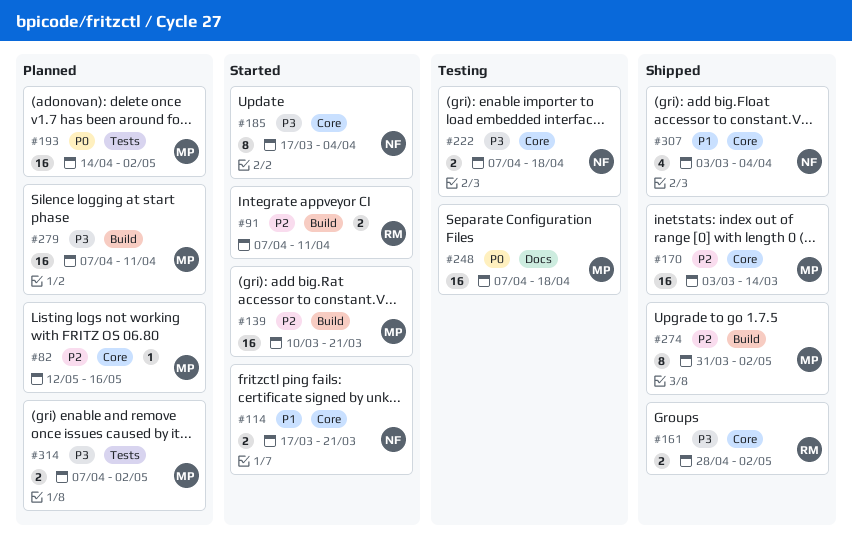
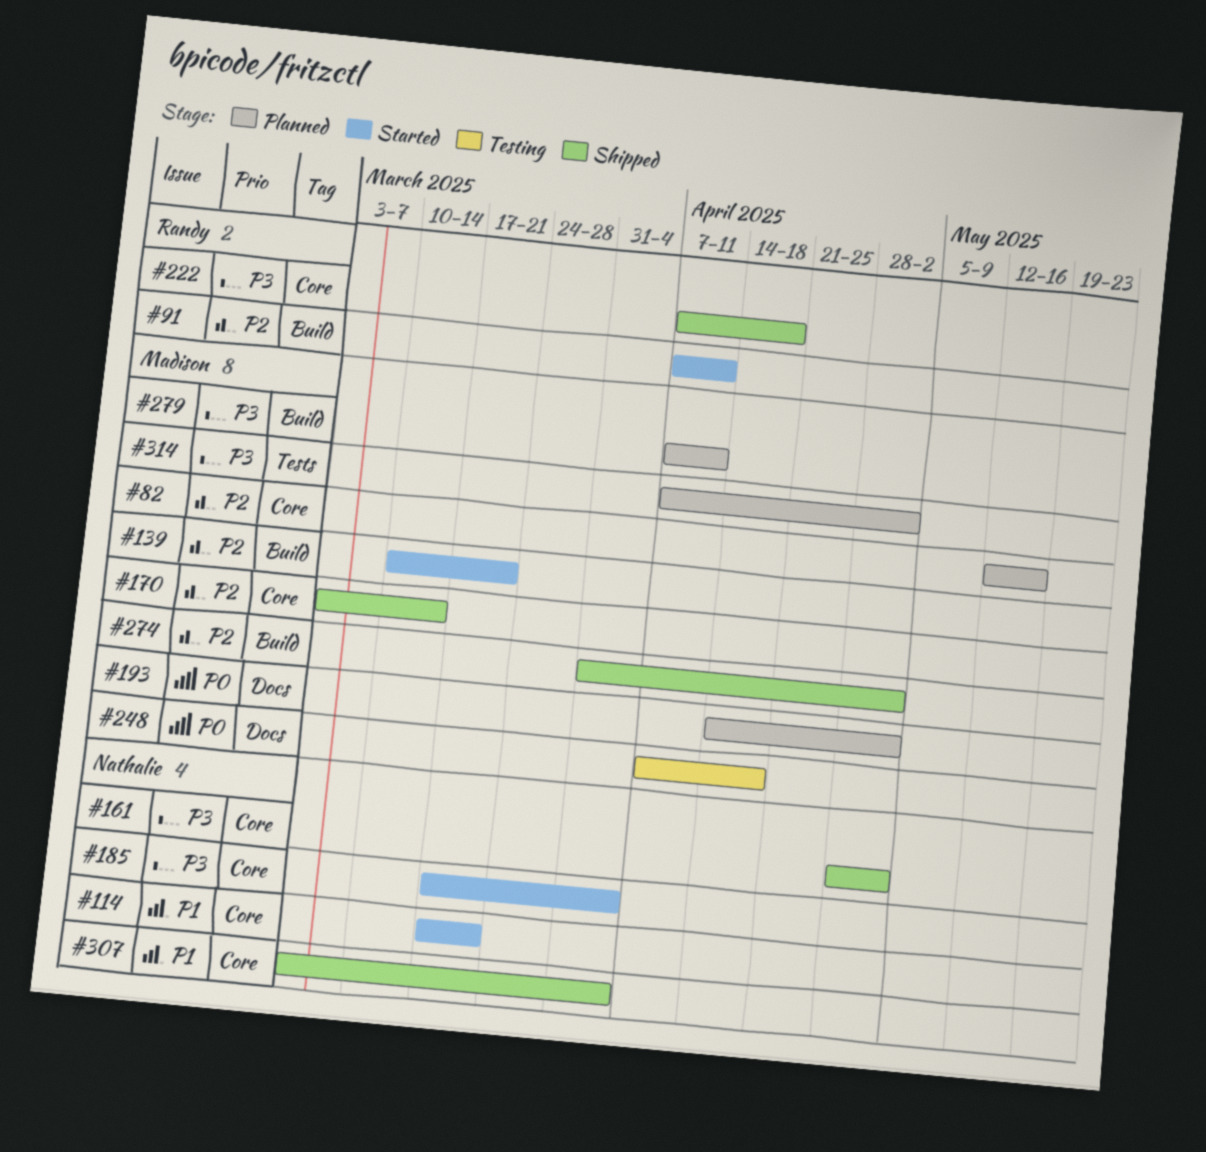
#161, owner: Randy -> Nathalie
#193, label: Tests -> Docs
#222, status: Testing -> Shipped
#222, owner: Nathalie -> Randy

